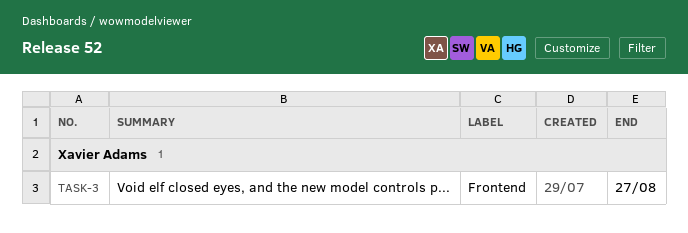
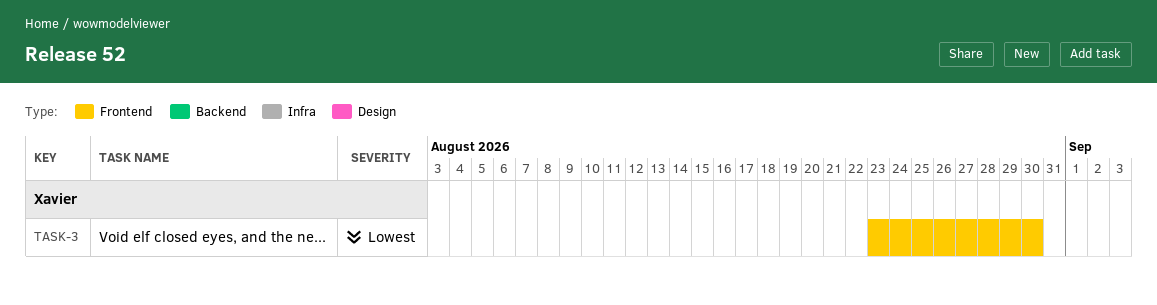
TASK-3, due: Aug 27 -> Aug 30

